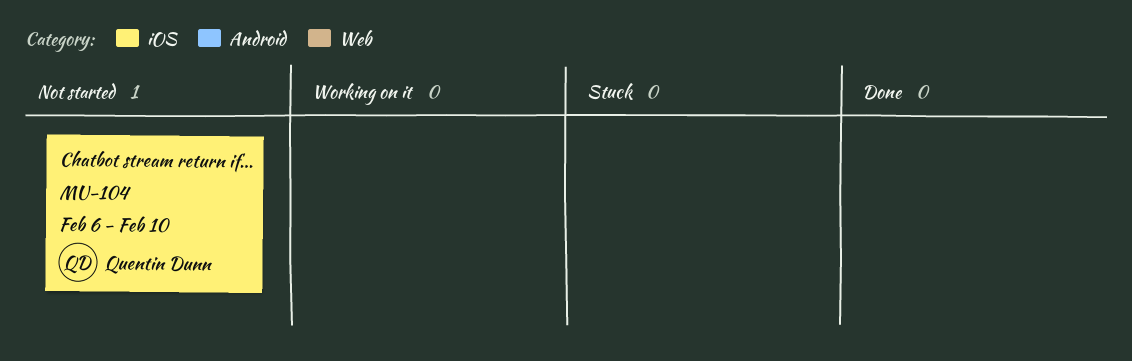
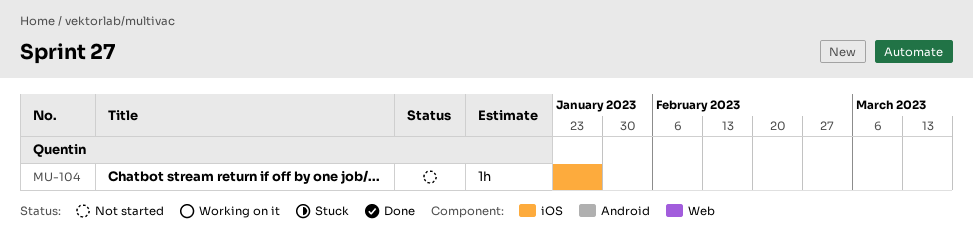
MU-104, start: Feb 6 -> Jan 23
MU-104, due: Feb 10 -> Jan 27

